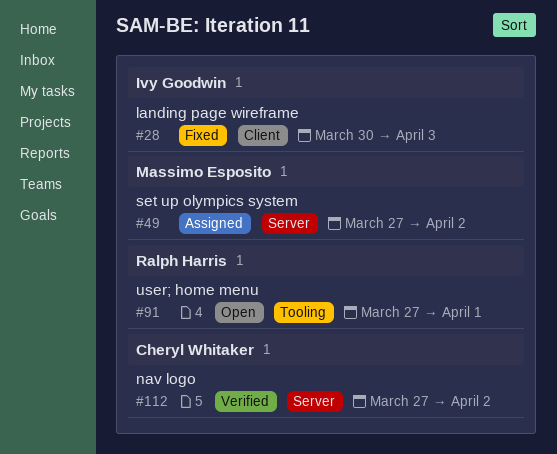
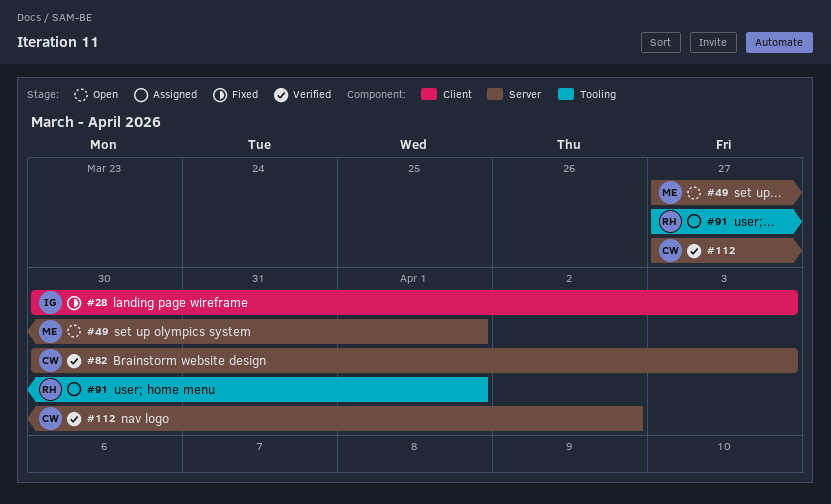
#49, status: Assigned -> Open
#49, due: Apr 2 -> Apr 1
#82: none -> present
#91, status: Open -> Assigned

